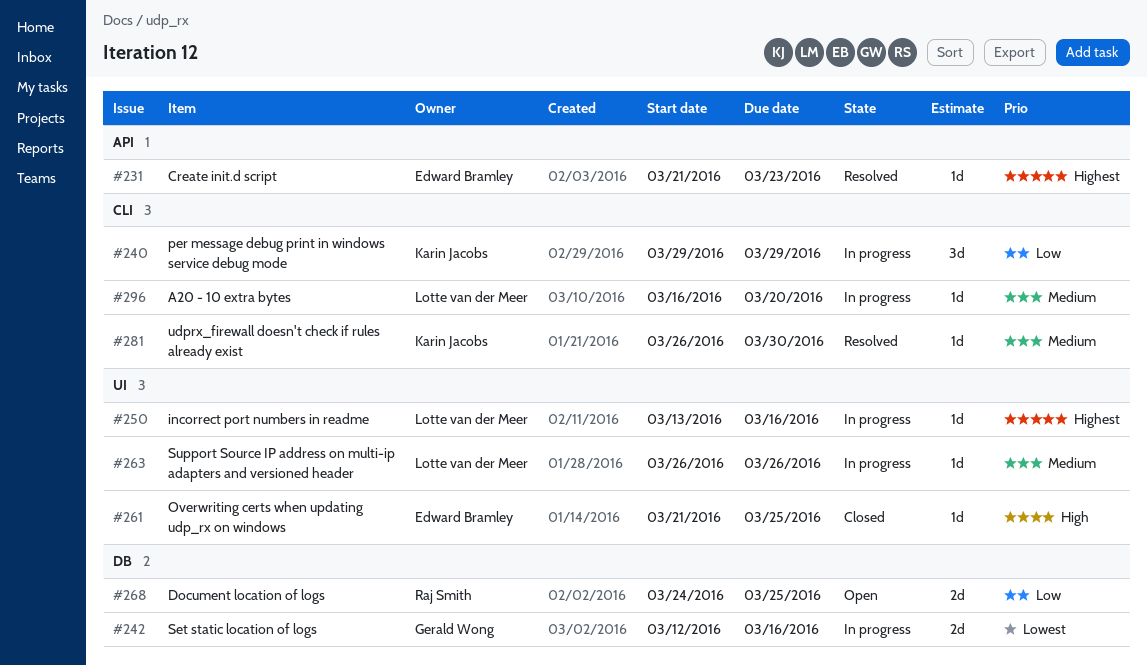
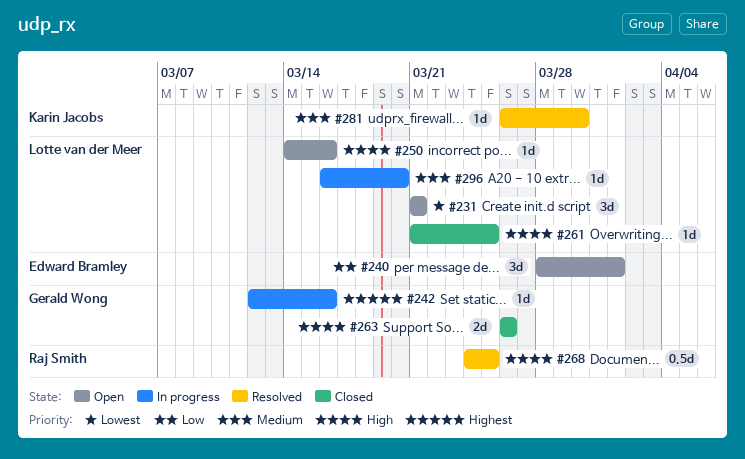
#231, status: Resolved -> Open
#231, owner: Edward Bramley -> Lotte van der Meer
#231, priority: Highest -> Lowest
#231, estimate: 1d -> 3d
#231, due: Mar 23 -> Mar 21
#240, status: In progress -> Open
#240, owner: Karin Jacobs -> Edward Bramley
#240, start: Mar 29 -> Mar 28
#240, due: Mar 29 -> Apr 1
#242, priority: Lowest -> Highest
#242, estimate: 2d -> 1d
#250, status: In progress -> Open
#250, priority: Highest -> High
#250, start: Mar 13 -> Mar 14
#261, owner: Edward Bramley -> Lotte van der Meer
#263, status: In progress -> Closed
#263, owner: Lotte van der Meer -> Gerald Wong
#263, priority: Medium -> High
#263, estimate: 1d -> 2d
#268, status: Open -> Resolved
#268, priority: Low -> High
#268, estimate: 2d -> 0.5d

